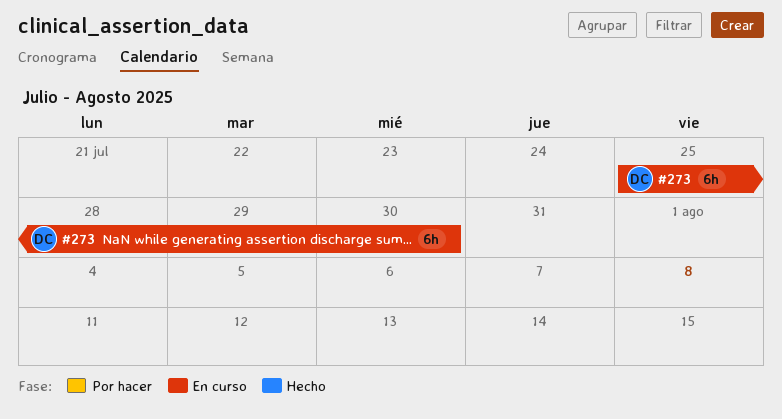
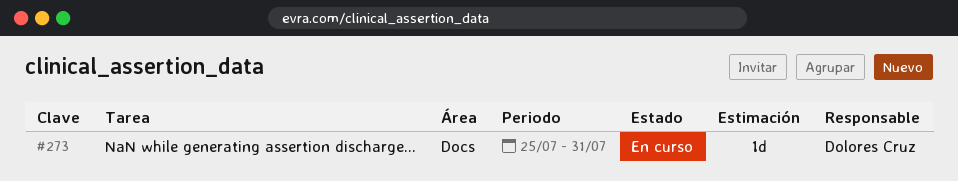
#273, estimate: 6h -> 1d
#273, due: Jul 30 -> Jul 31

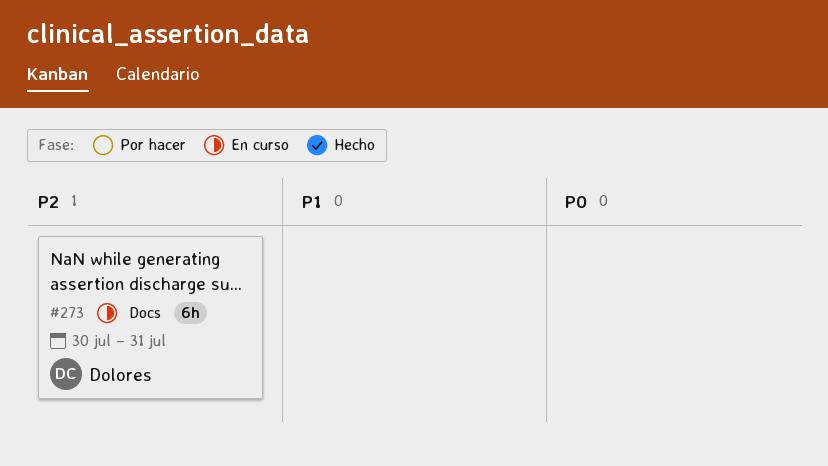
#273, estimate: 1d -> 6h
#273, start: Jul 25 -> Jul 30

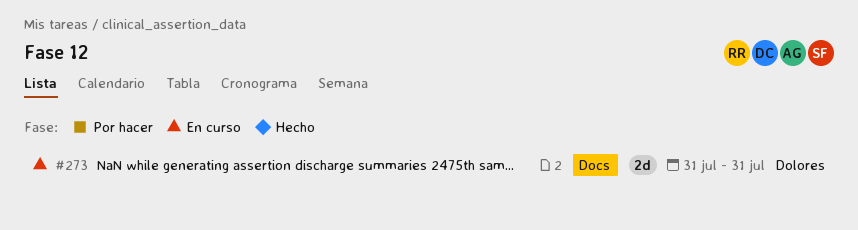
#273, estimate: 6h -> 2d
#273, start: Jul 30 -> Jul 31

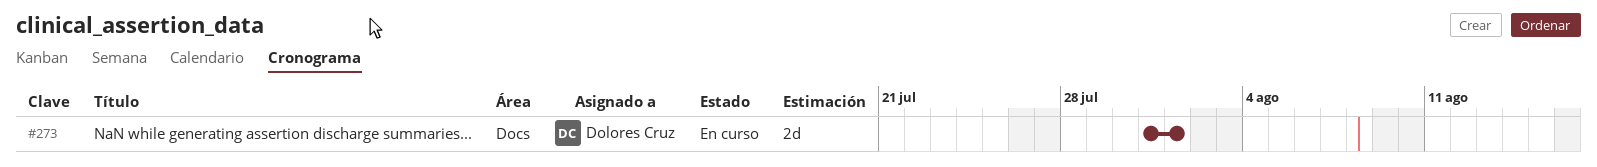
#273, due: Jul 31 -> Aug 1

